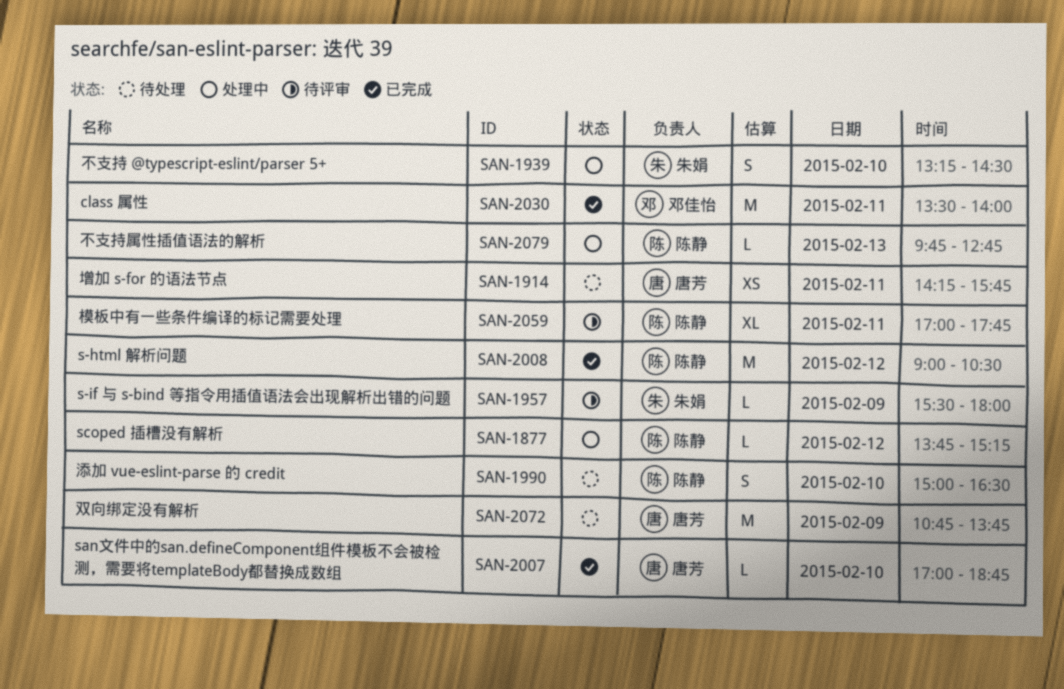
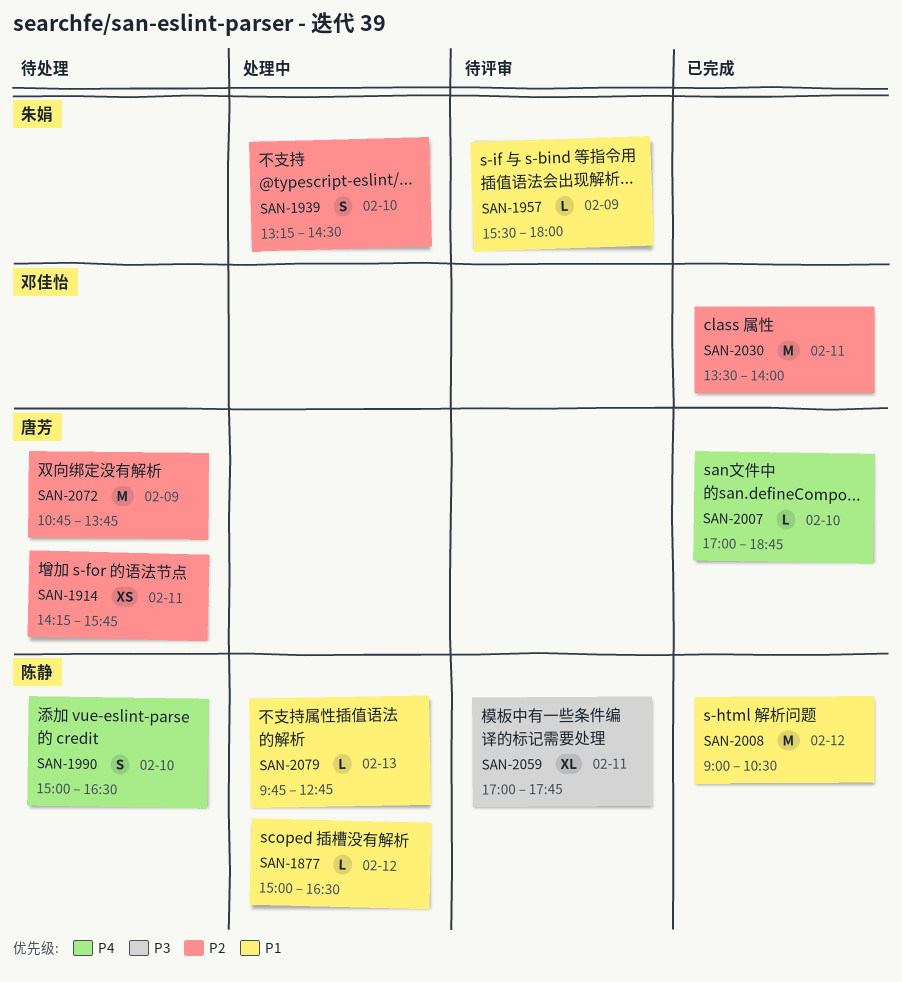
SAN-1877, begins: 13:45 -> 15:00
SAN-1877, ends: 15:15 -> 16:30

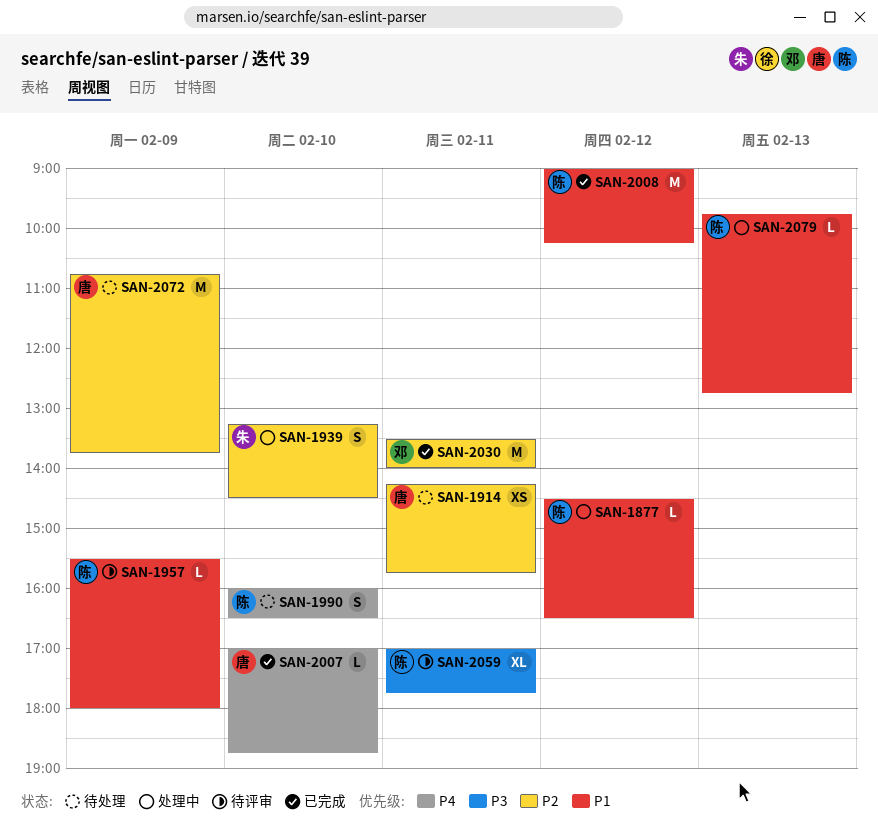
SAN-1877, begins: 15:00 -> 14:30
SAN-1957, owner: 朱娟 -> 陈静
SAN-1990, begins: 15:00 -> 16:00
SAN-2008, ends: 10:30 -> 10:15

